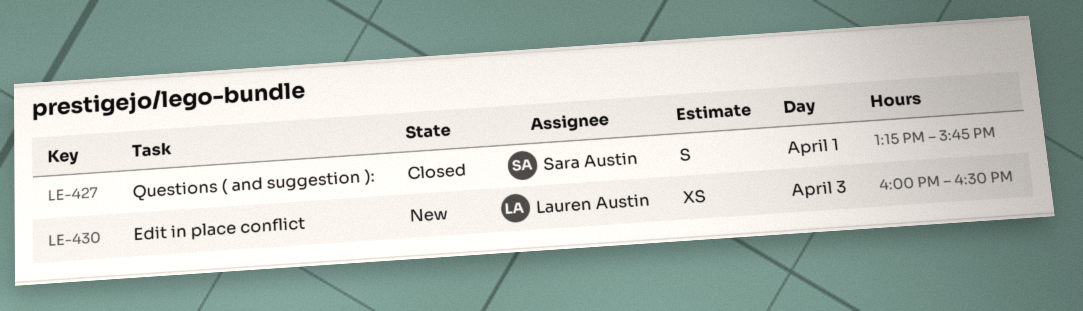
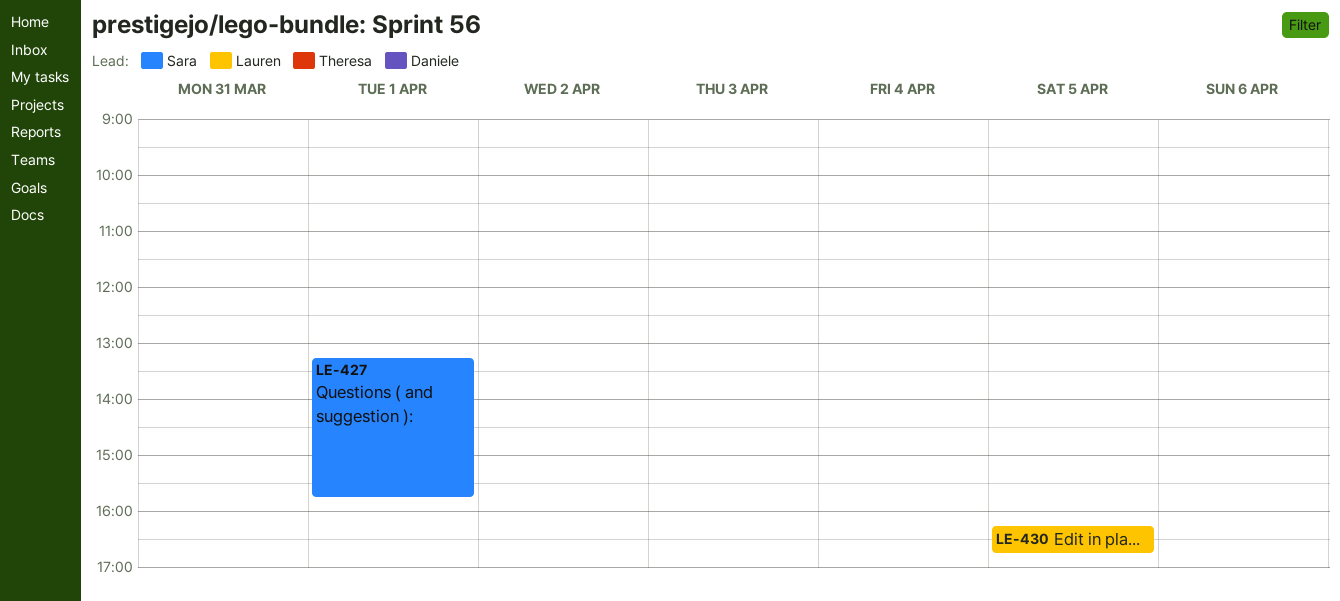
LE-430, day: Apr 3 -> Apr 5
LE-430, begins: 16:00 -> 16:15
LE-430, ends: 16:30 -> 16:45

